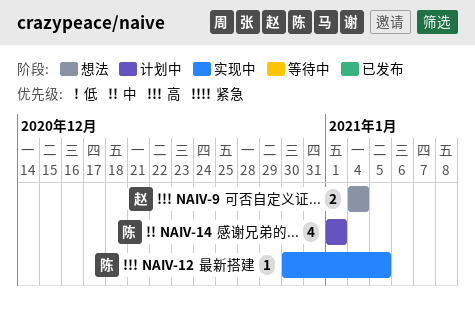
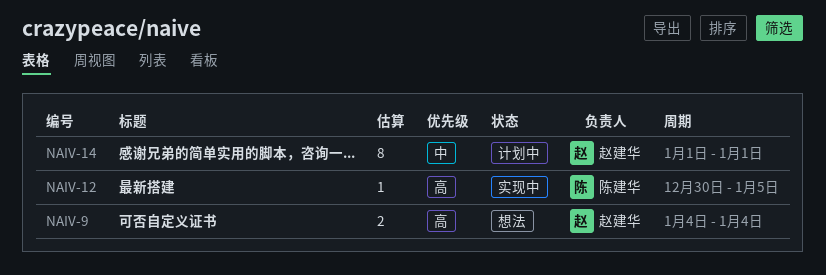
NAIV-14, owner: 陈建华 -> 赵建华
NAIV-14, estimate: 4 -> 8

